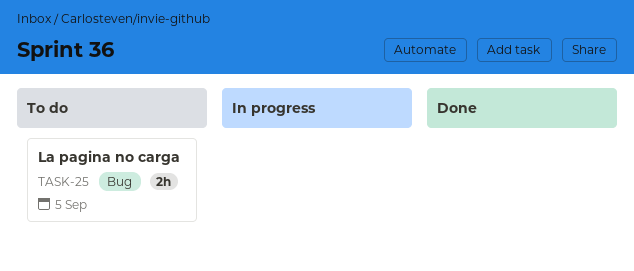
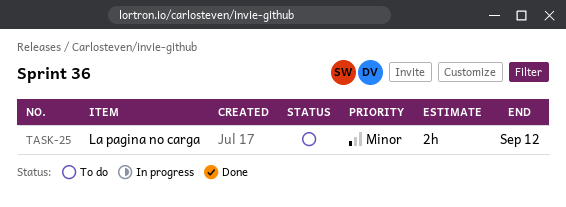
TASK-25, due: Sep 5 -> Sep 12

